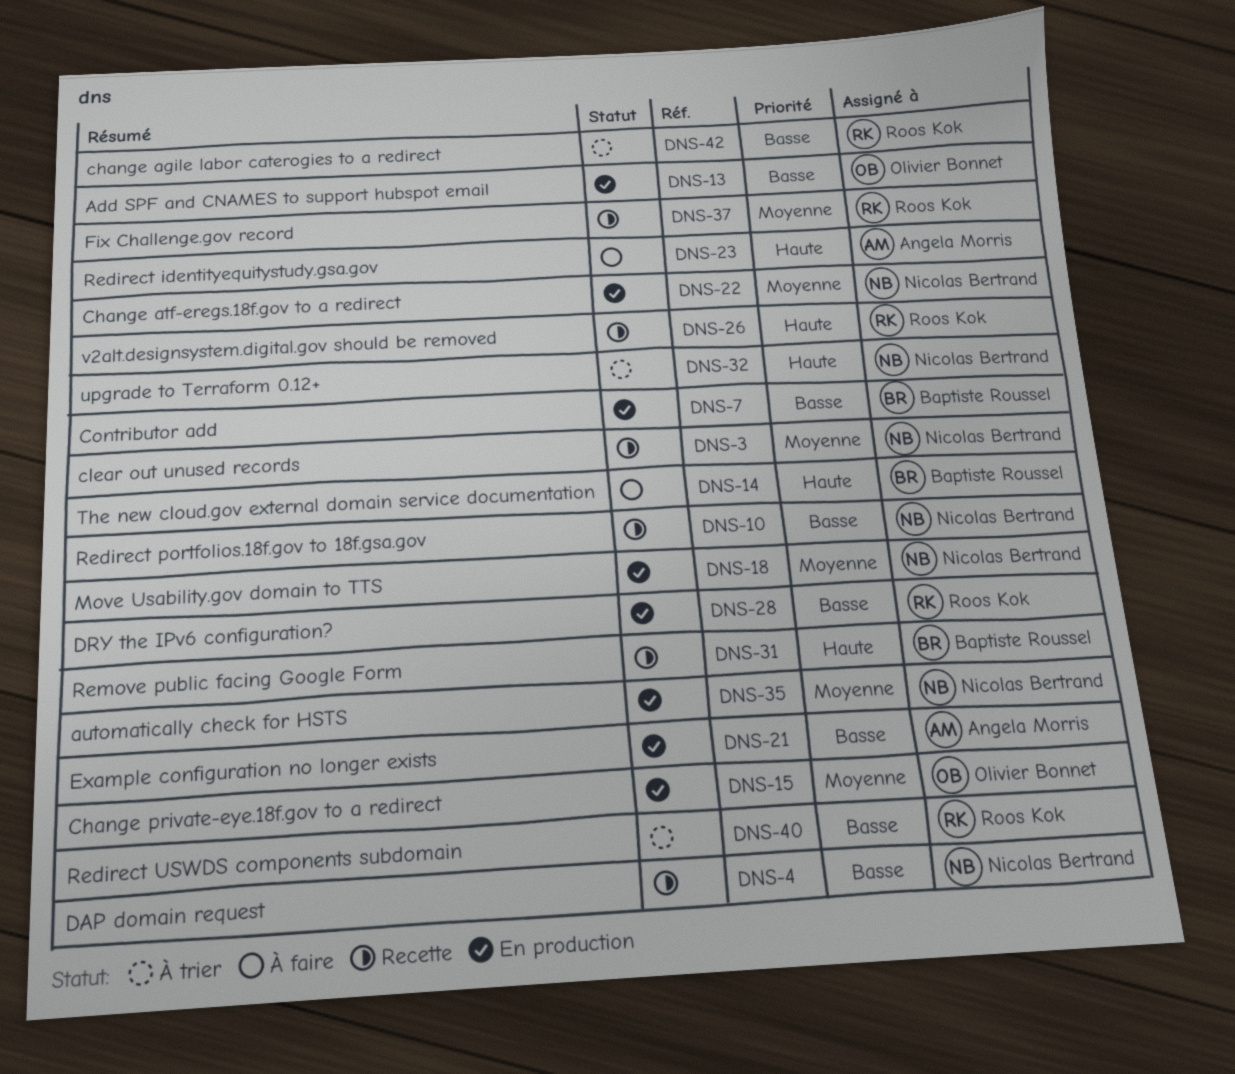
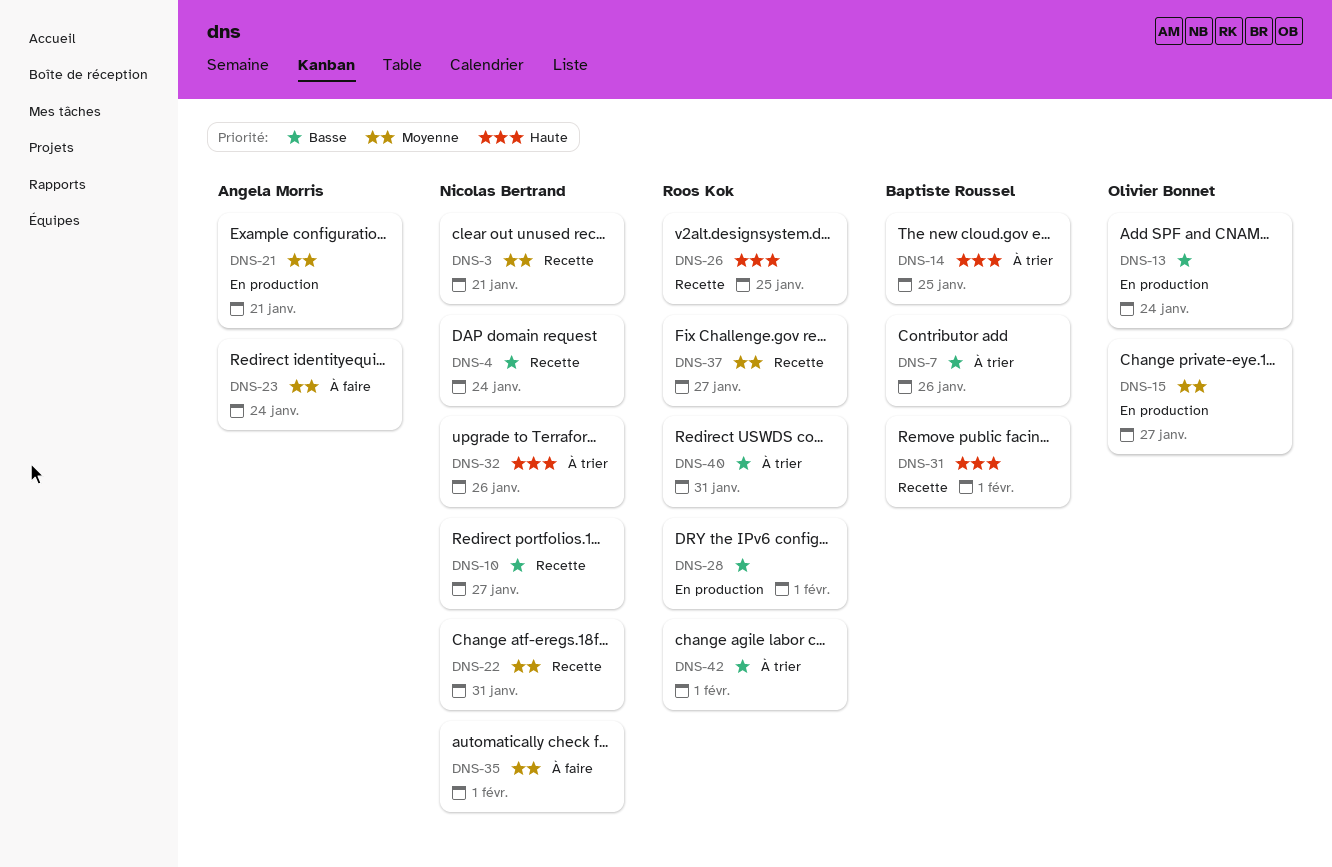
DNS-7, status: En production -> À trier
DNS-14, status: À faire -> À trier
DNS-18: present -> none
DNS-21, priority: Basse -> Moyenne
DNS-22, status: En production -> Recette
DNS-23, priority: Haute -> Moyenne
DNS-35, status: En production -> À faire

